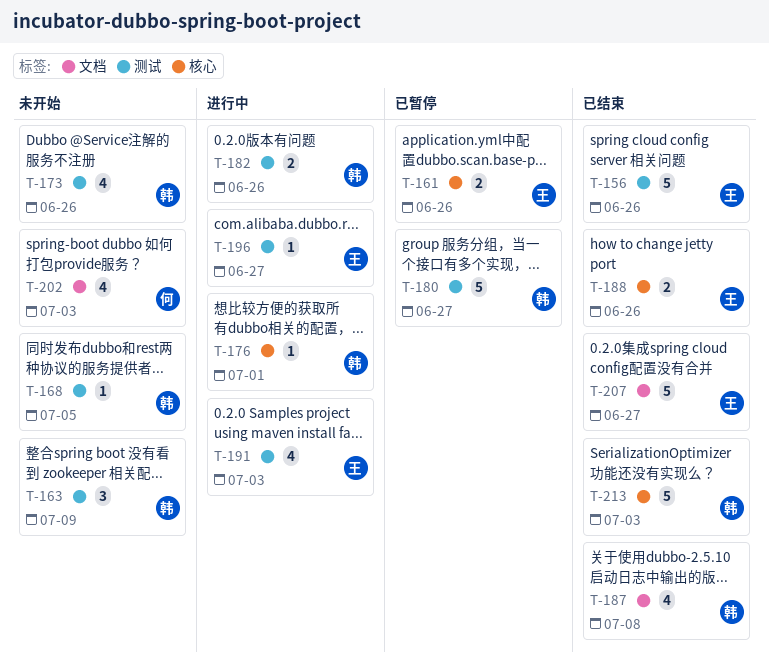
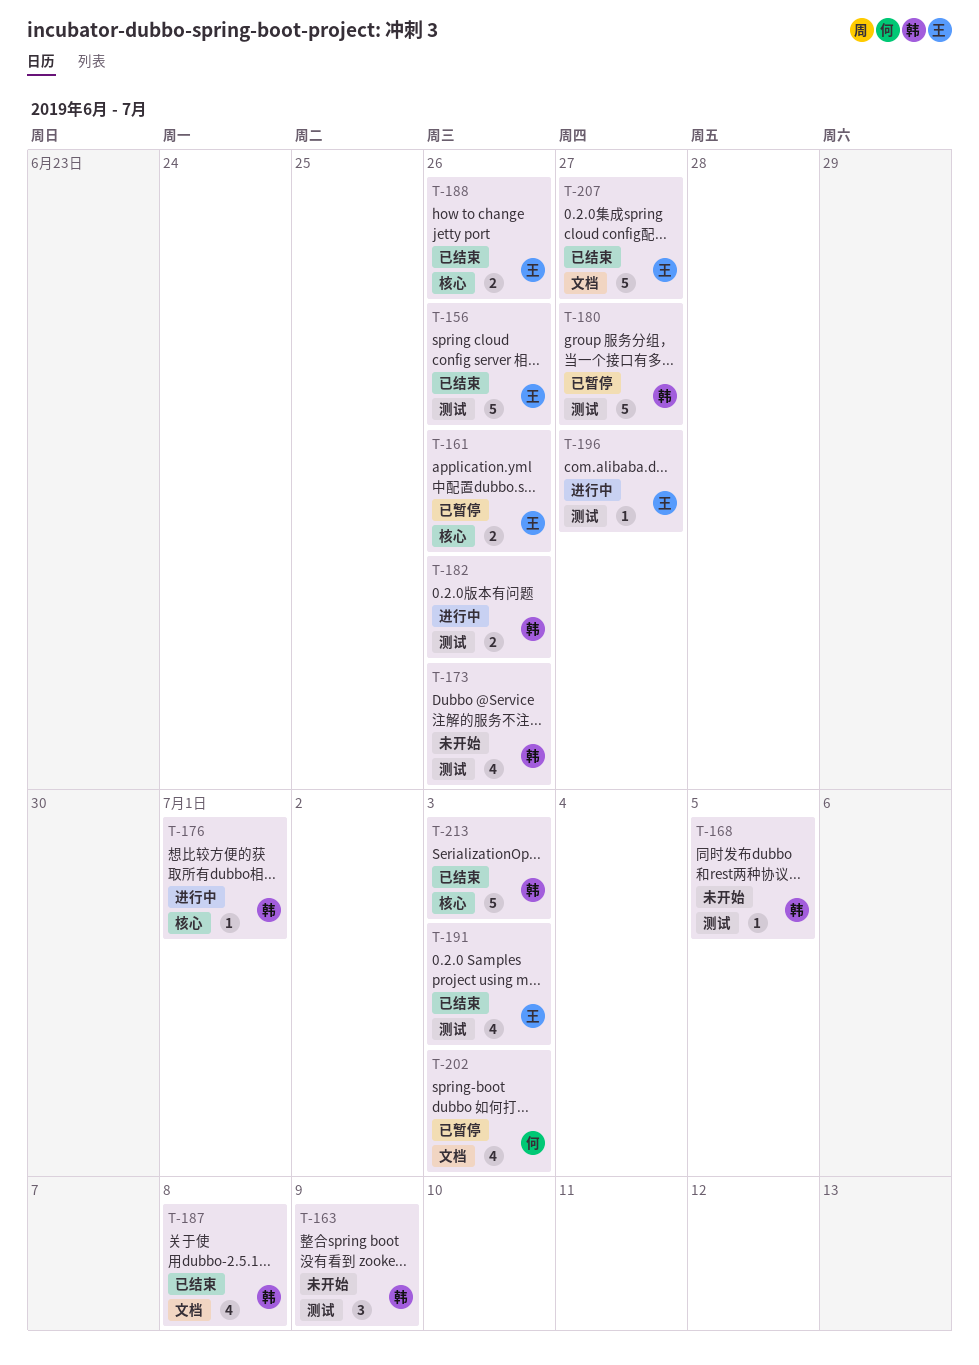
T-191, status: 进行中 -> 已结束
T-202, status: 未开始 -> 已暂停

